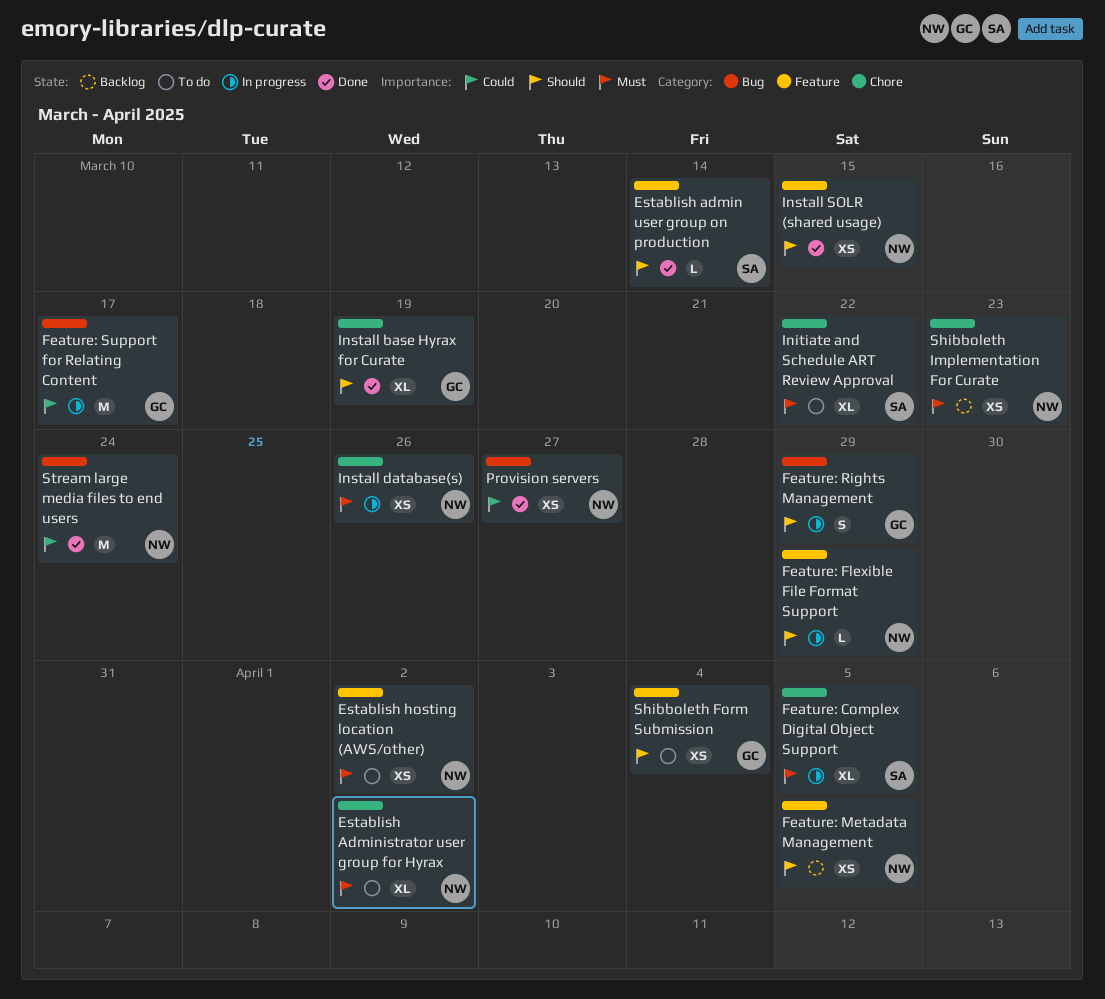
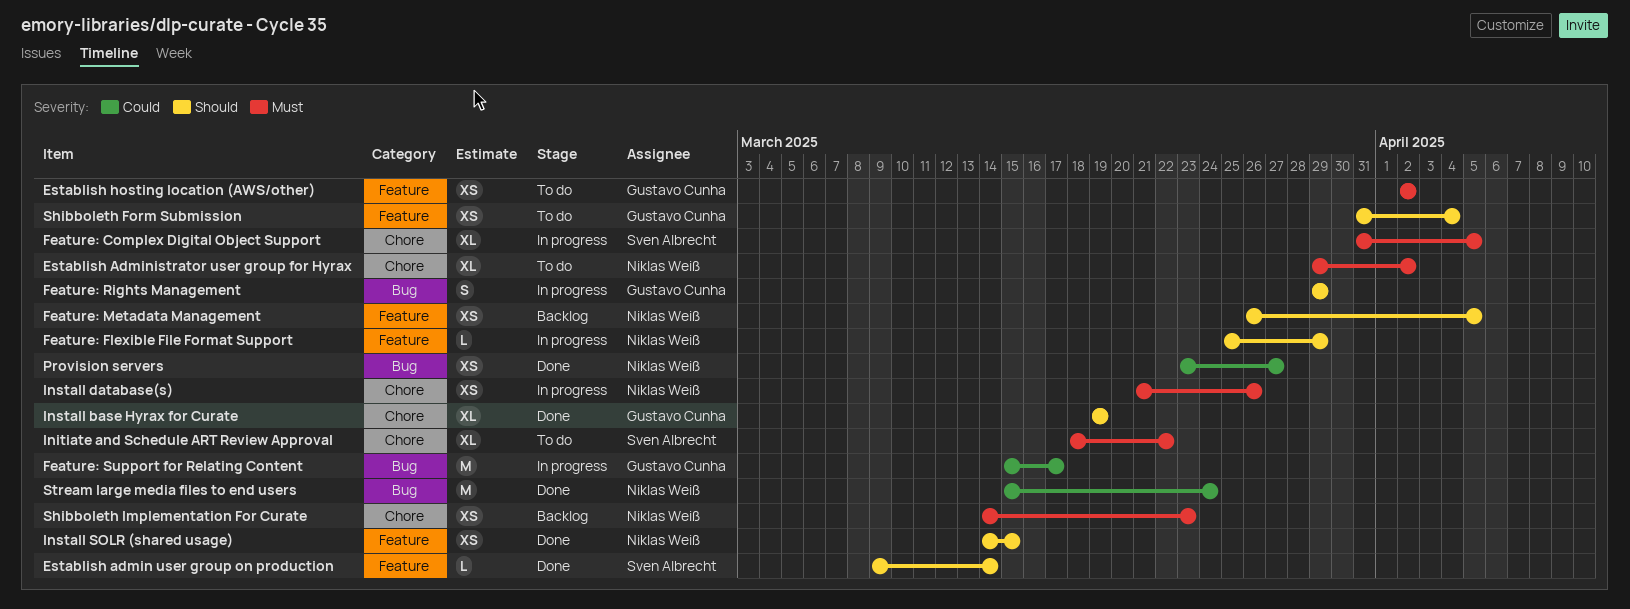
Establish hosting location (AWS/other), owner: Niklas Weiß -> Gustavo Cunha

